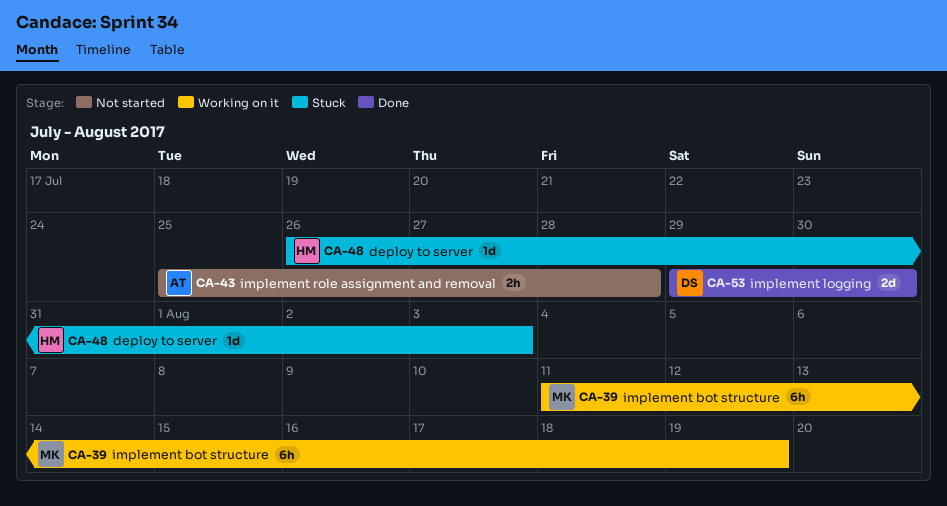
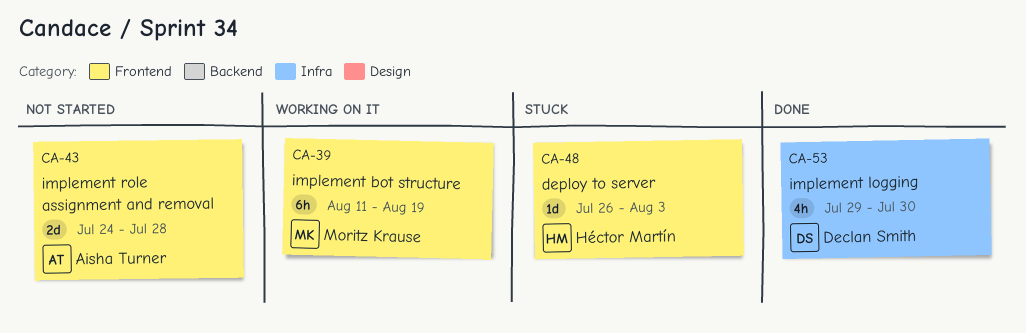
CA-43, estimate: 2h -> 2d
CA-43, start: Jul 25 -> Jul 24
CA-53, estimate: 2d -> 4h

